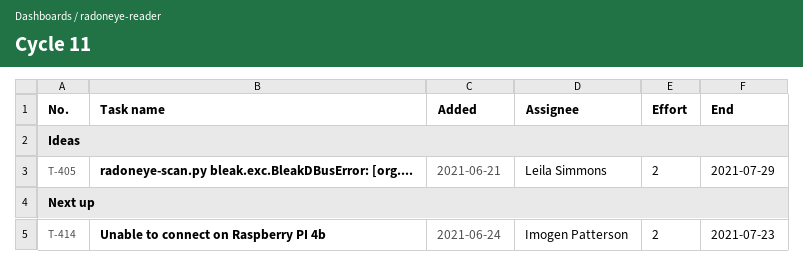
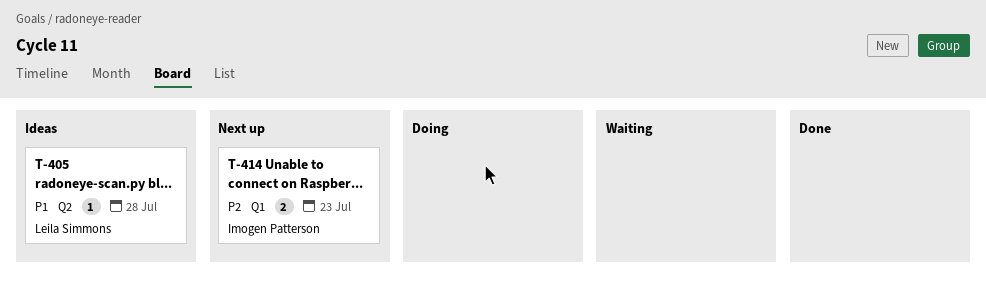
T-405, estimate: 2 -> 1
T-405, due: Jul 29 -> Jul 28

